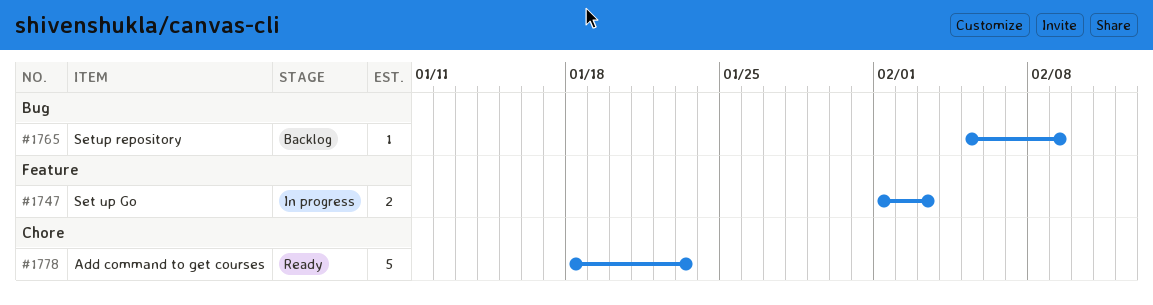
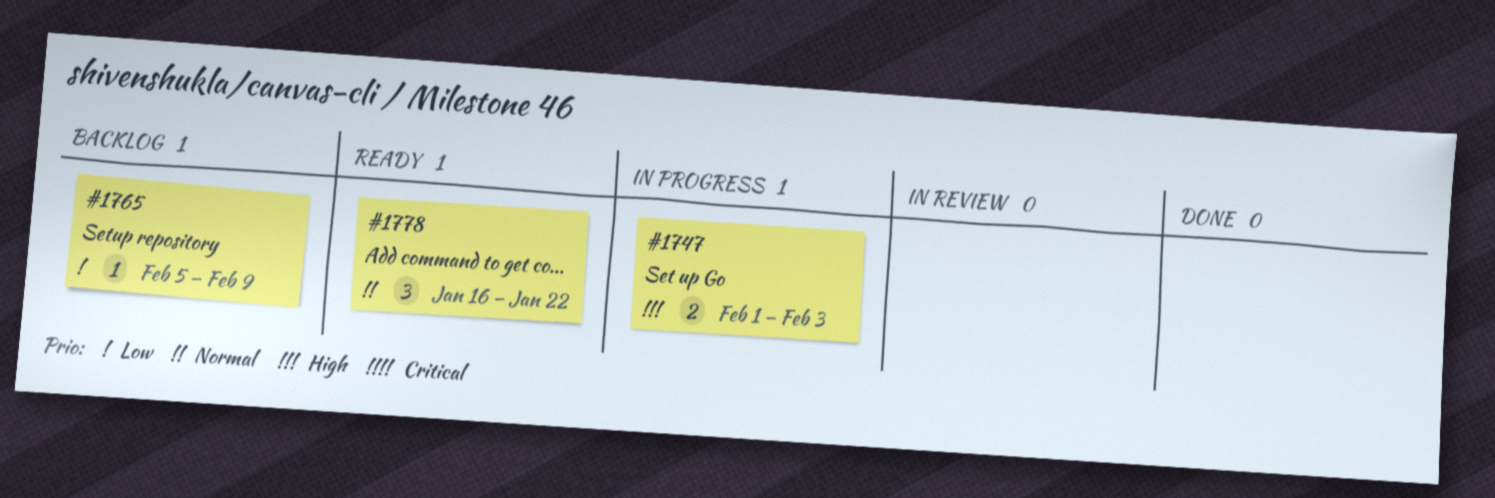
#1778, estimate: 5 -> 3
#1778, start: Jan 18 -> Jan 16
#1778, due: Jan 23 -> Jan 22

